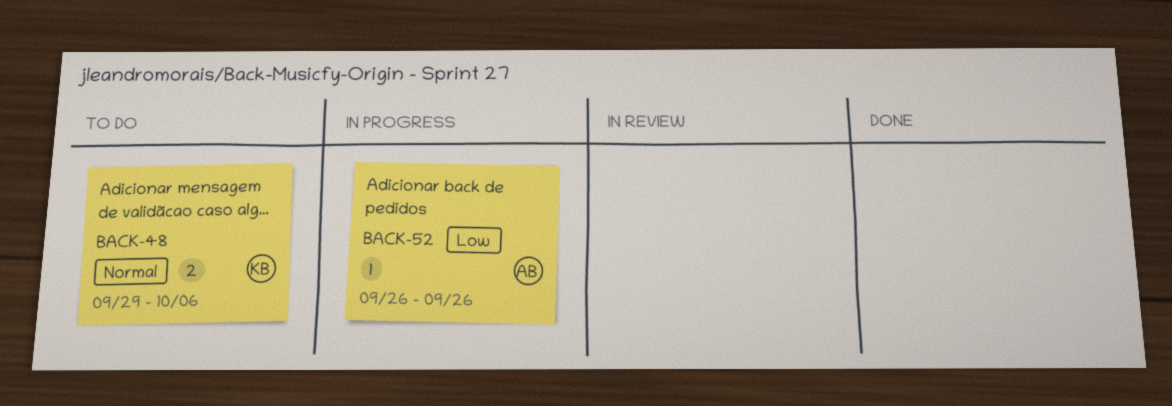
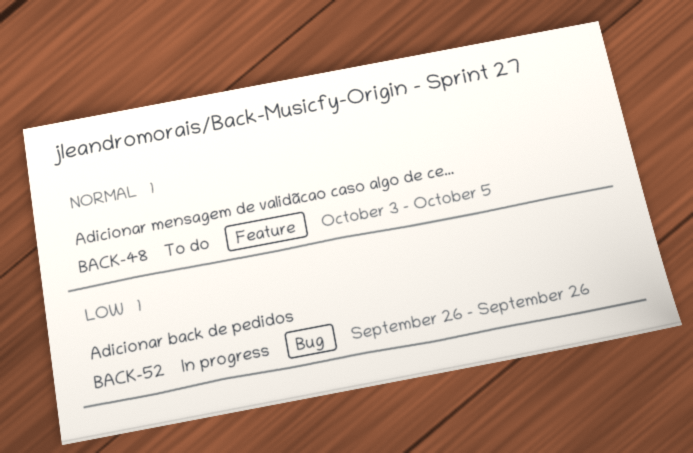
BACK-48, start: Sep 29 -> Oct 3
BACK-48, due: Oct 6 -> Oct 5

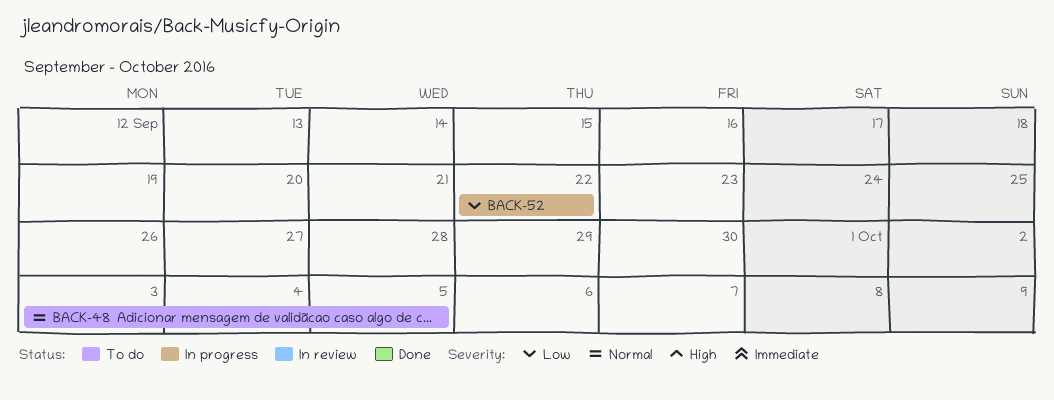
BACK-52, start: Sep 26 -> Sep 22
BACK-52, due: Sep 26 -> Sep 22

